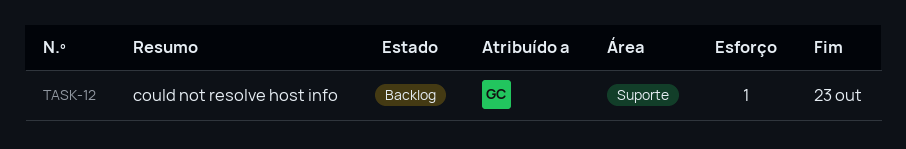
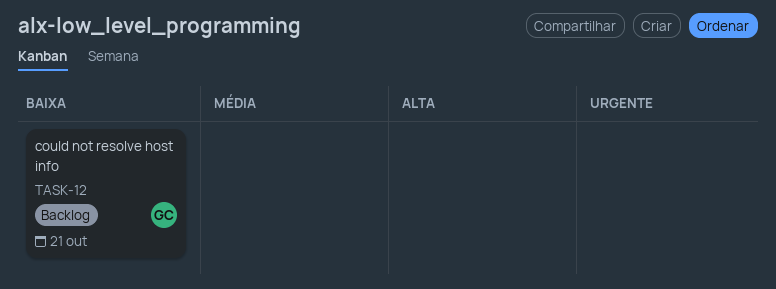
TASK-12, due: Oct 23 -> Oct 21

